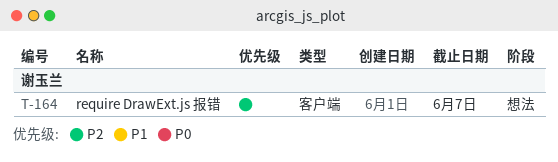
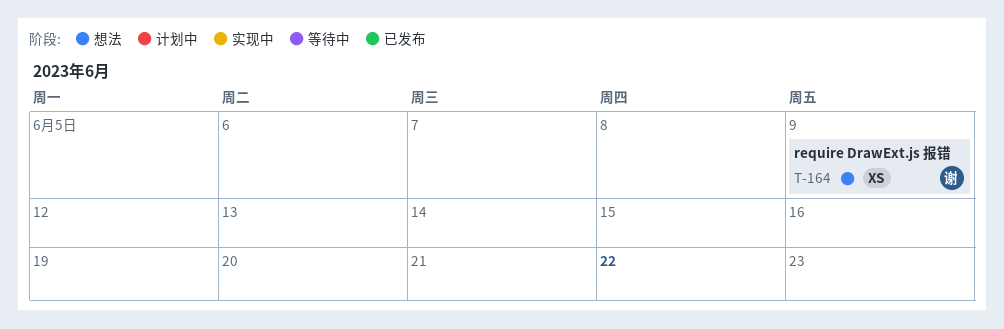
T-164, due: Jun 7 -> Jun 9

